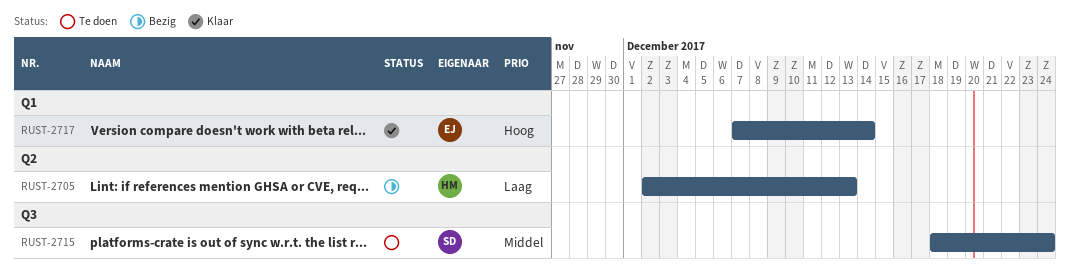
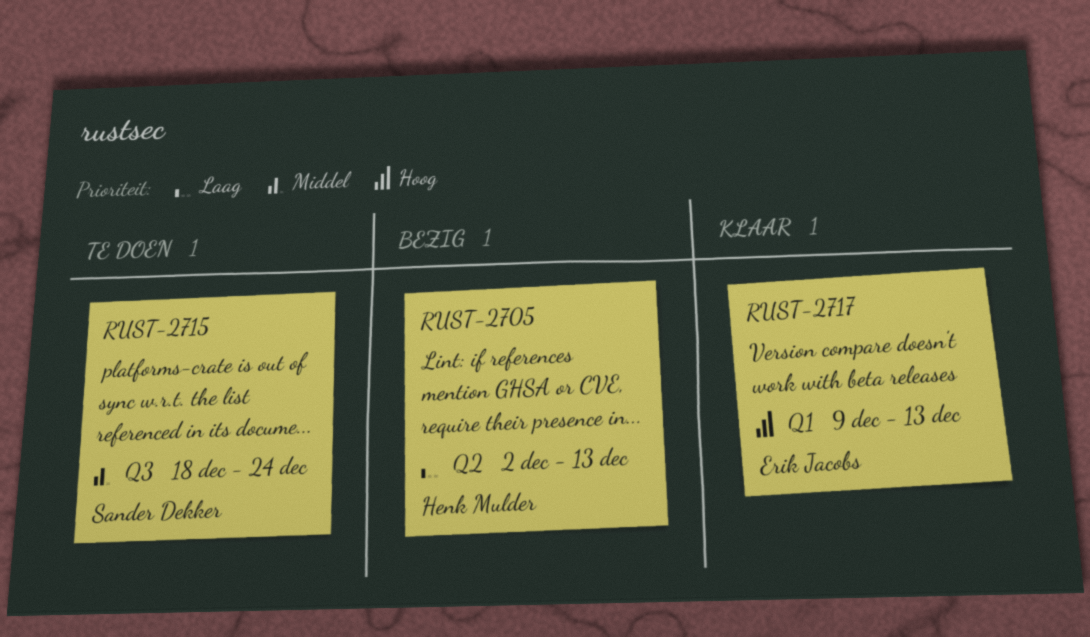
RUST-2717, start: Dec 7 -> Dec 9
RUST-2717, due: Dec 14 -> Dec 13

